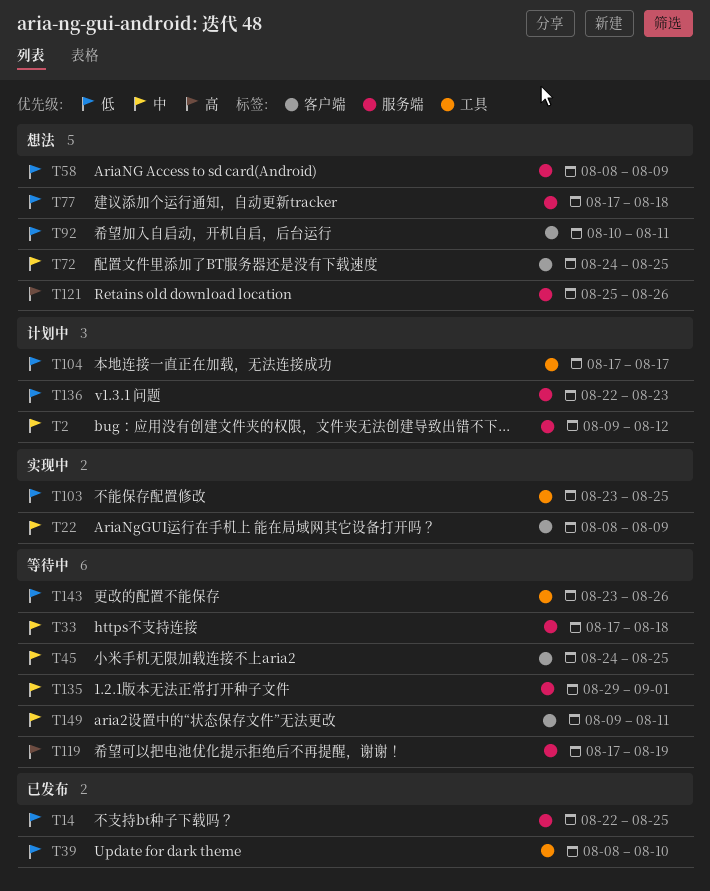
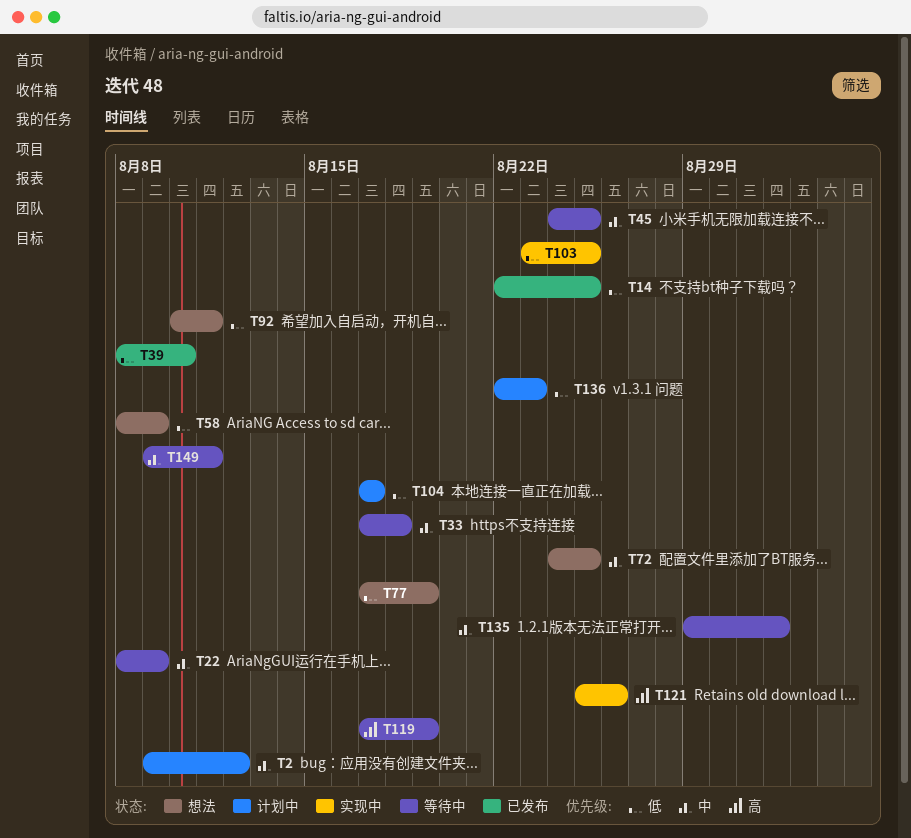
T22, status: 实现中 -> 等待中
T77, due: Aug 18 -> Aug 19
T121, status: 想法 -> 实现中
T143: present -> none

